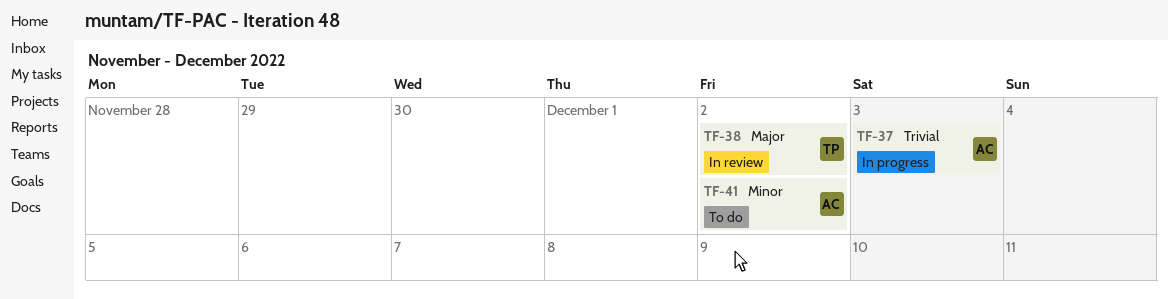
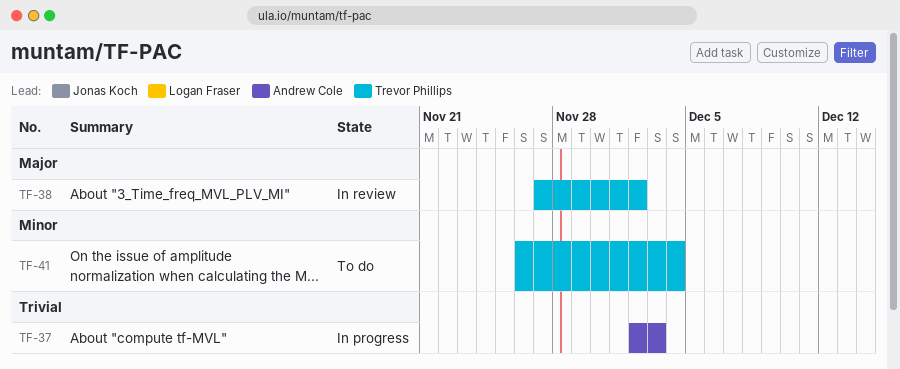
TF-41, owner: Andrew Cole -> Trevor Phillips
TF-41, due: Dec 2 -> Dec 4

